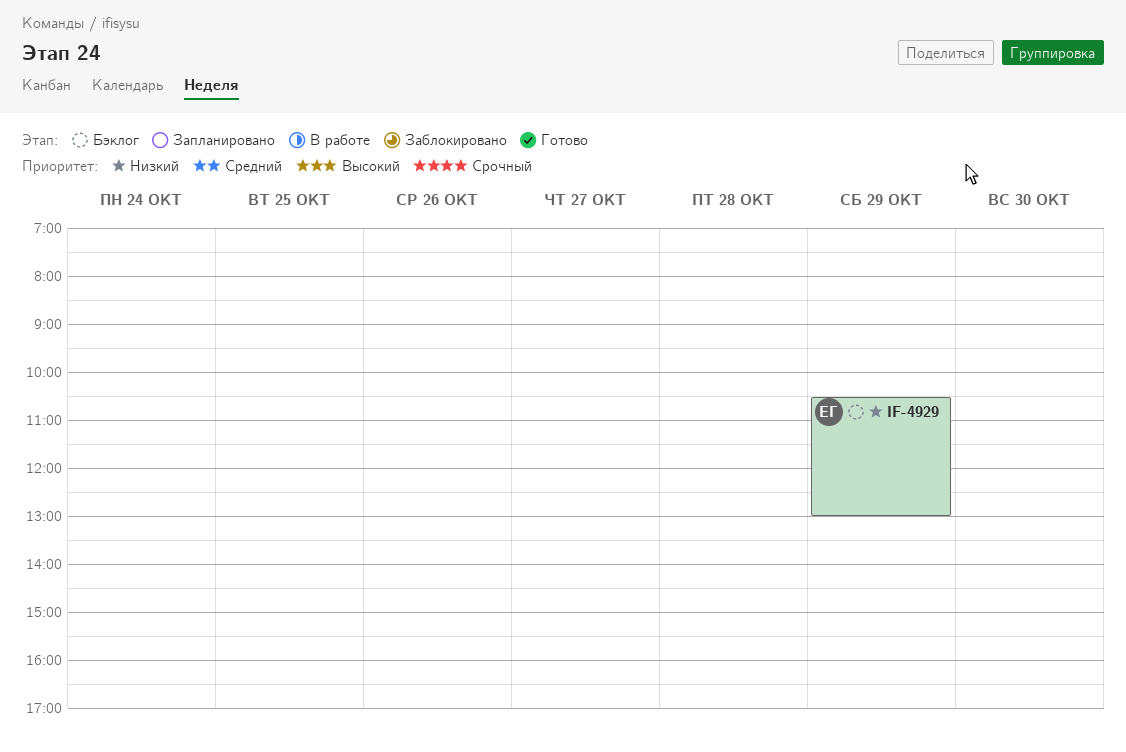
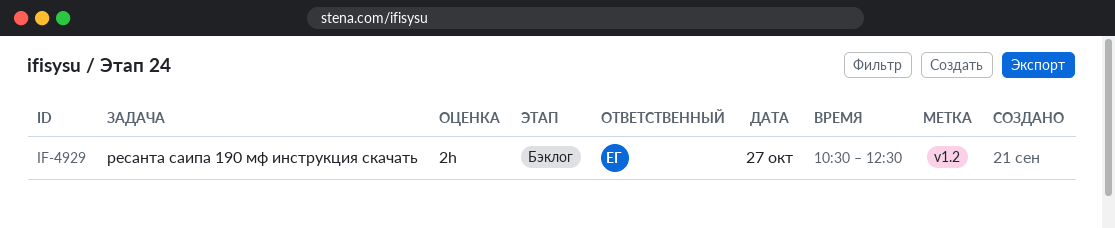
IF-4929, day: Oct 29 -> Oct 27
IF-4929, ends: 13:00 -> 12:30

